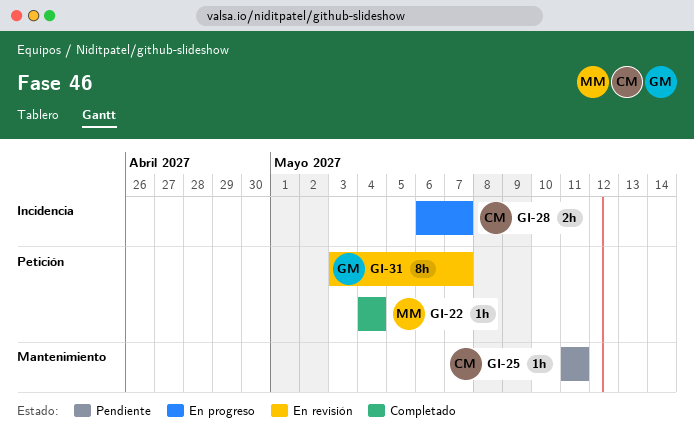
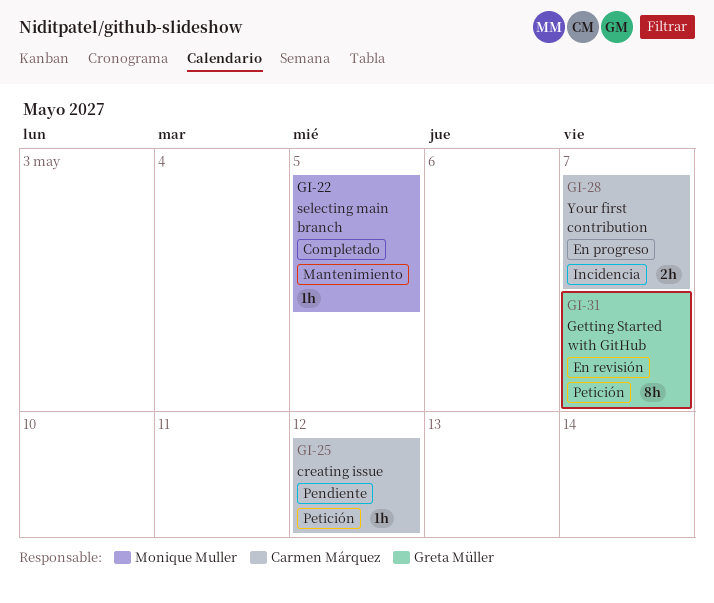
GI-22, label: Petición -> Mantenimiento
GI-22, due: May 4 -> May 5
GI-25, label: Mantenimiento -> Petición
GI-25, due: May 11 -> May 12

